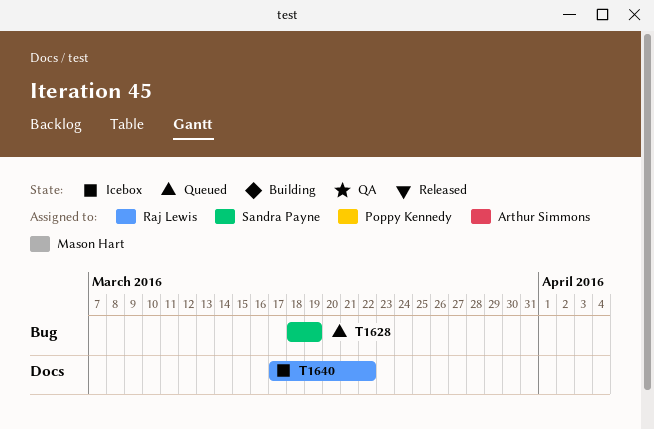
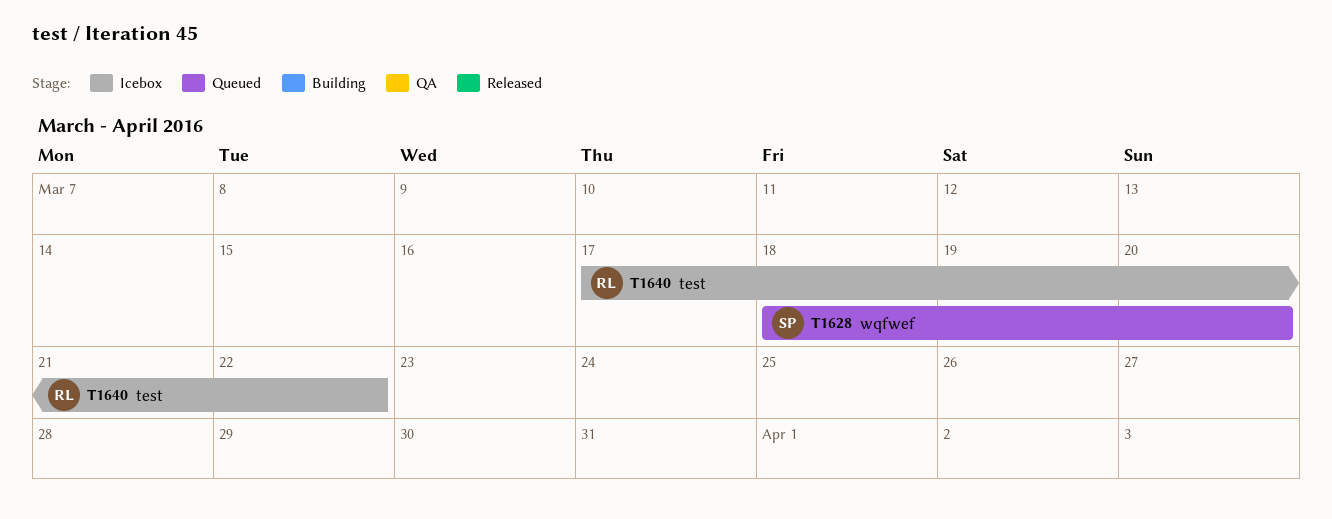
T1628, due: Mar 19 -> Mar 20

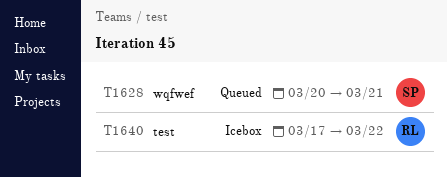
T1628, start: Mar 18 -> Mar 20
T1628, due: Mar 20 -> Mar 21

